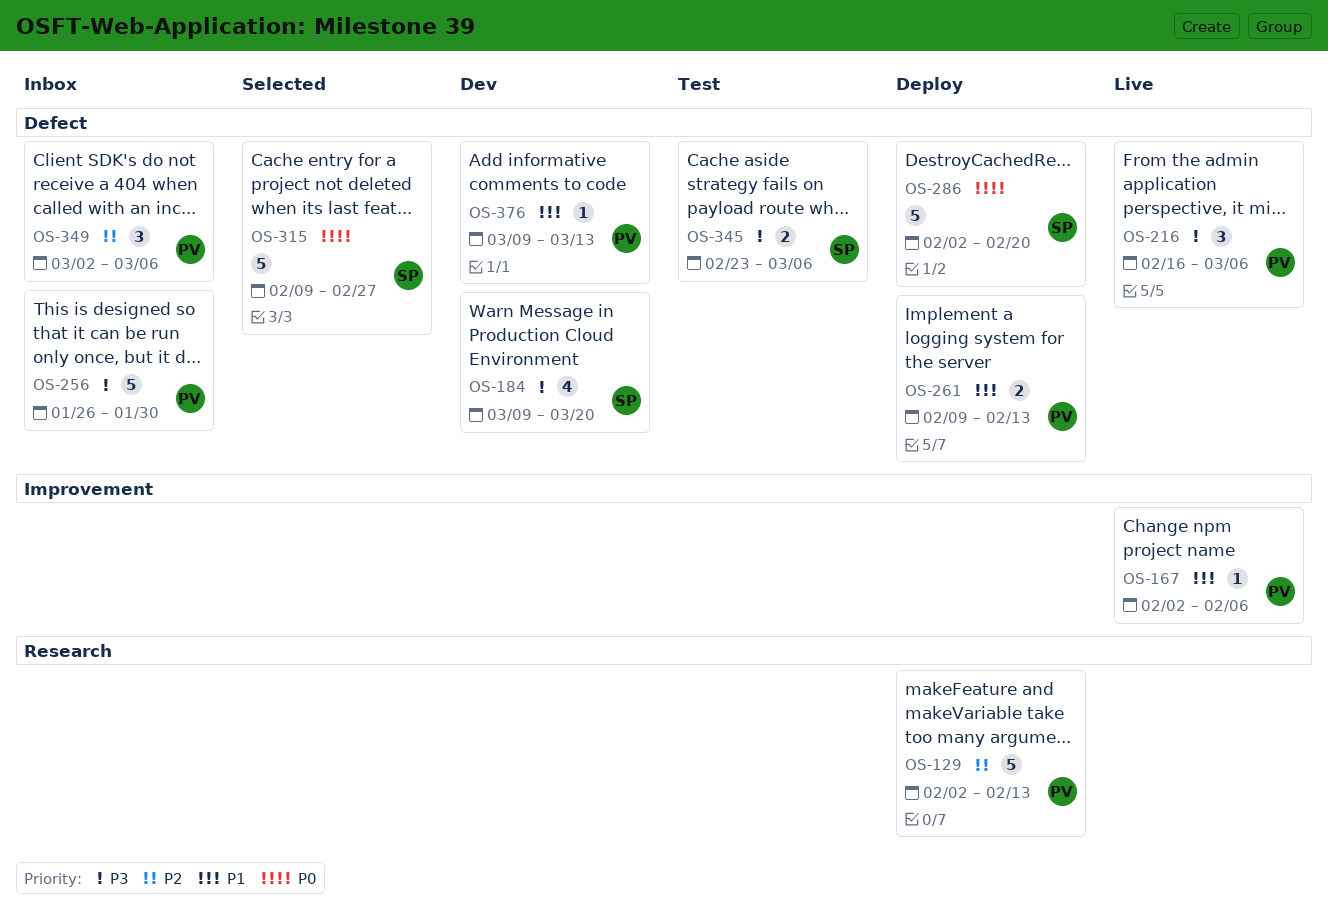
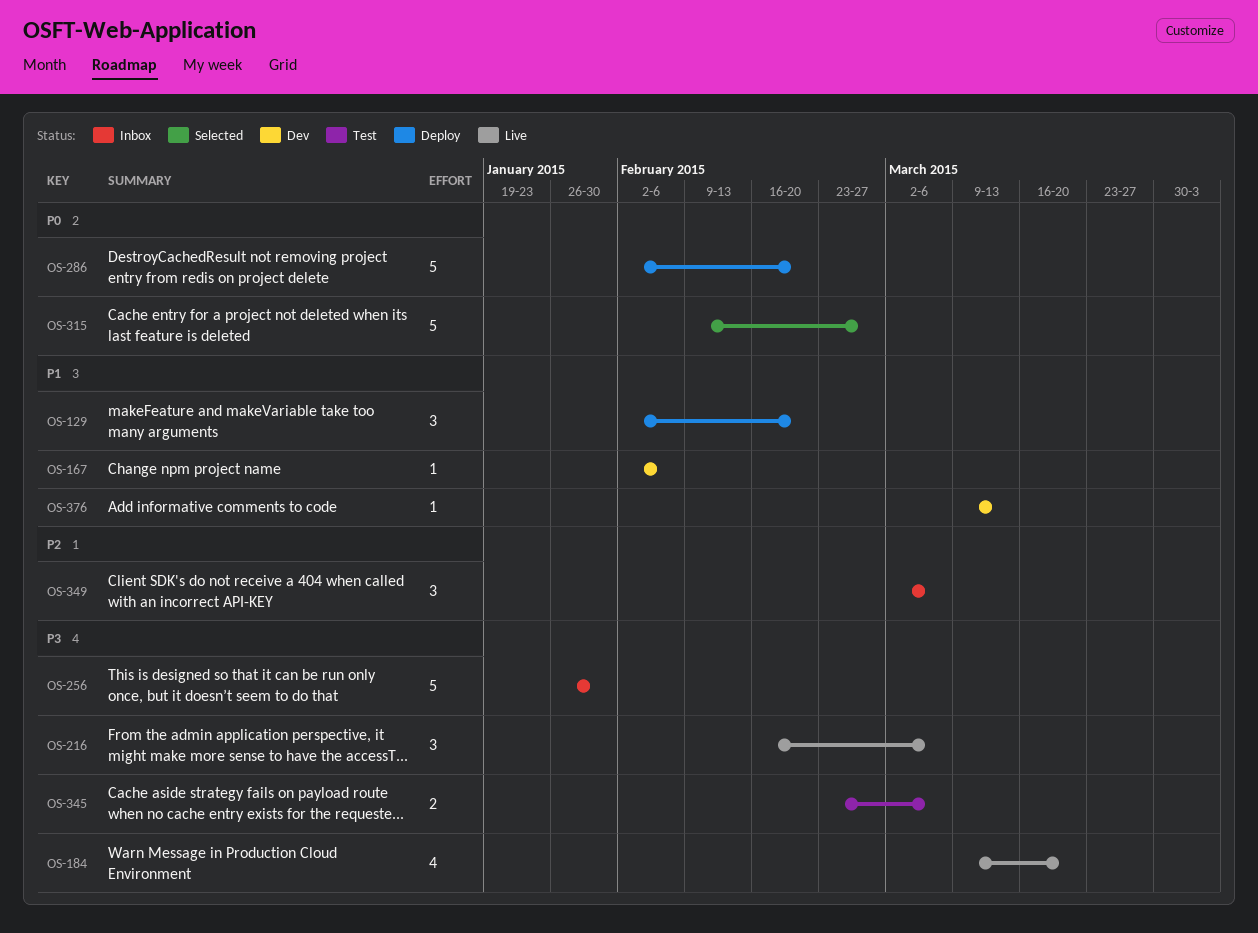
OS-129, priority: P2 -> P1
OS-129, estimate: 5 -> 3
OS-129, due: Feb 13 -> Feb 20
OS-167, status: Live -> Dev
OS-184, status: Dev -> Live
OS-261: present -> none

